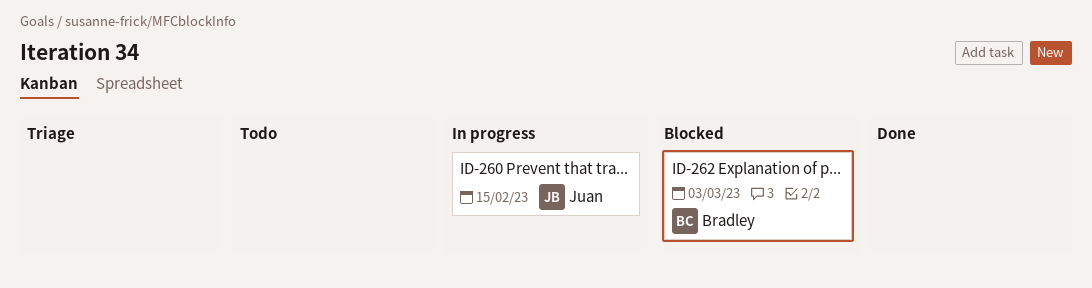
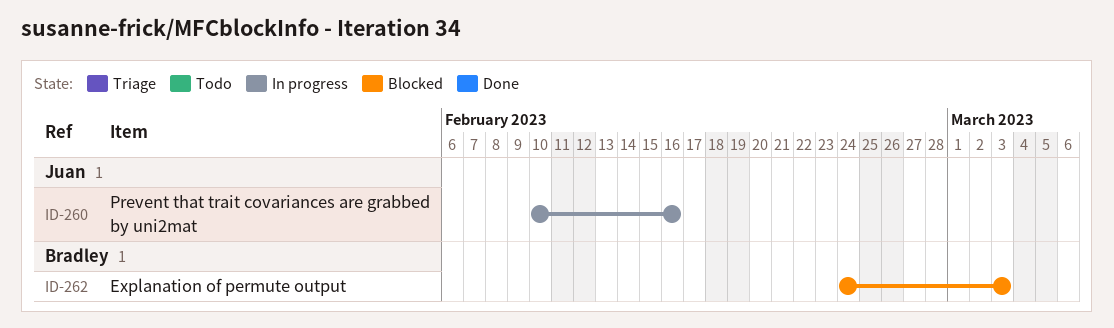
ID-260, due: Feb 15 -> Feb 16

